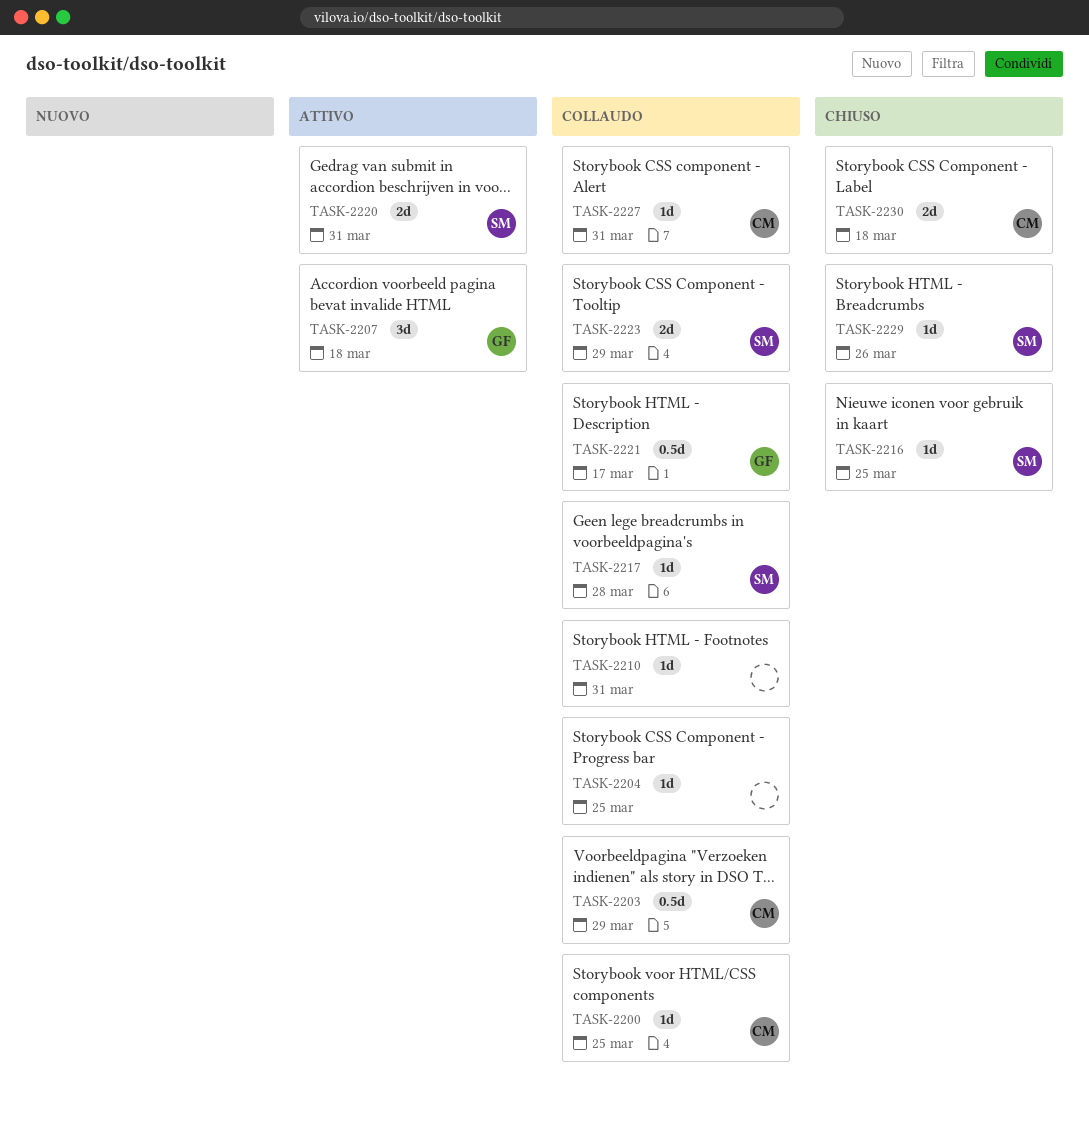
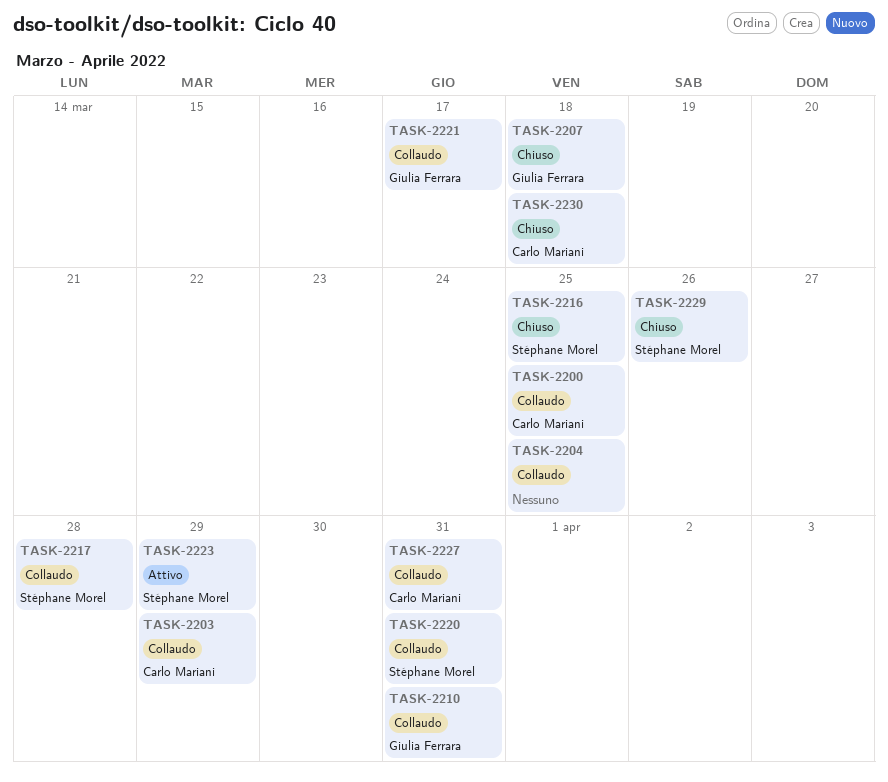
TASK-2207, status: Attivo -> Chiuso
TASK-2210, owner: none -> Giulia Ferrara
TASK-2220, status: Attivo -> Collaudo
TASK-2223, status: Collaudo -> Attivo

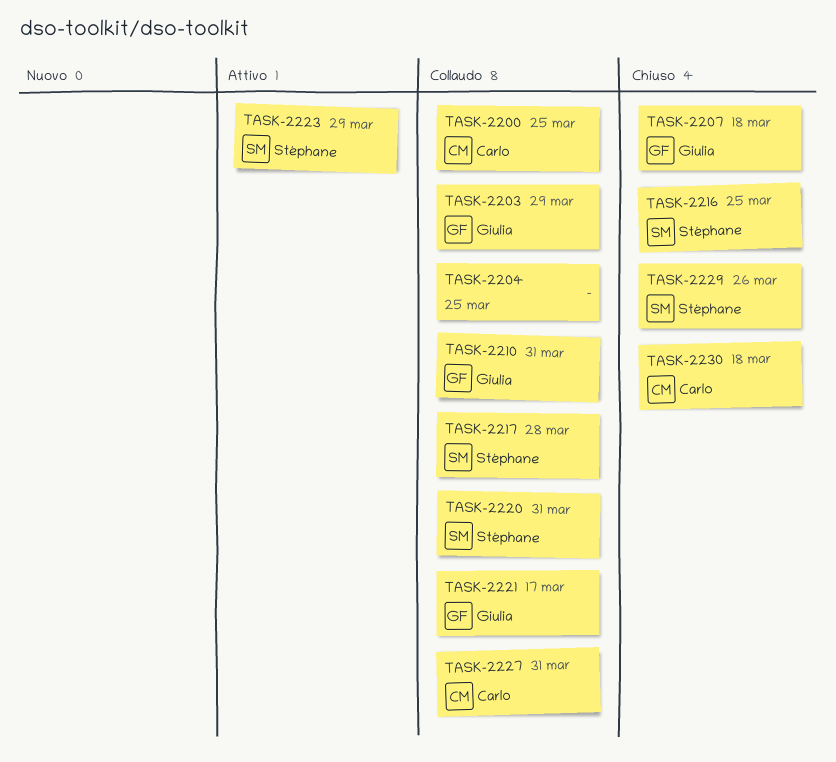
TASK-2203, owner: Carlo Mariani -> Giulia Ferrara

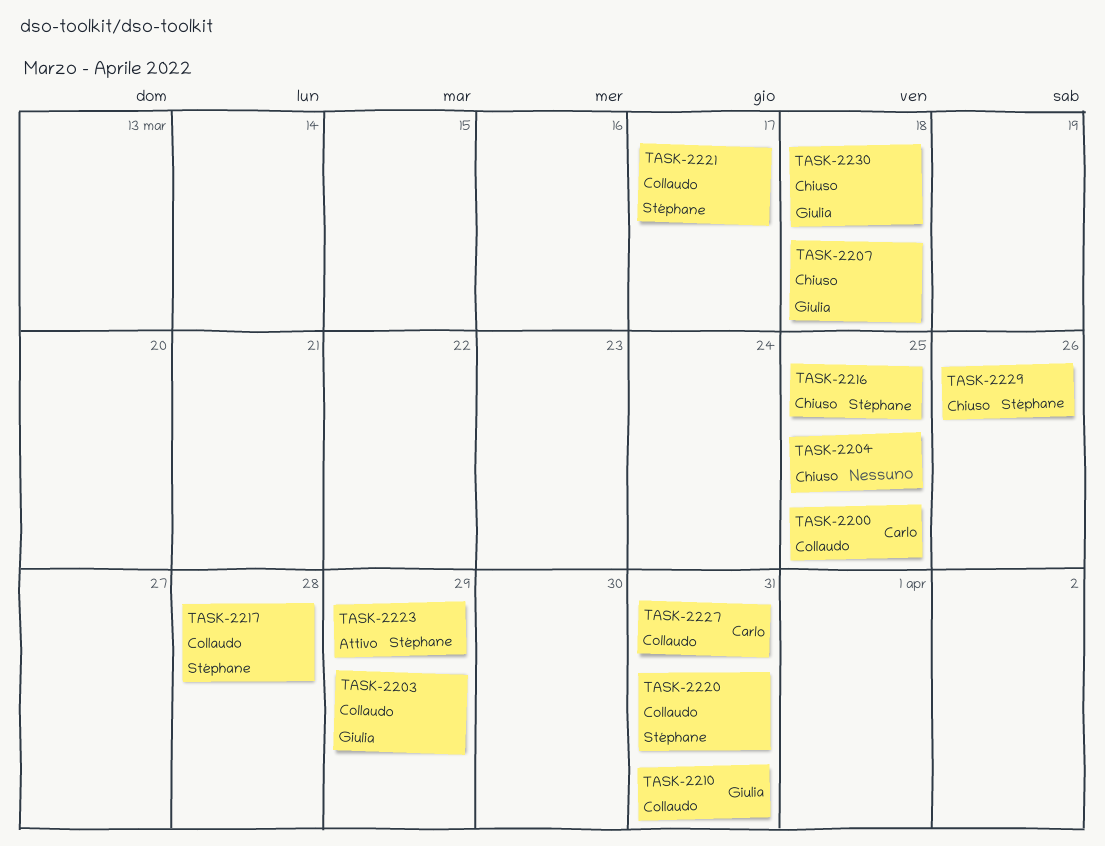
TASK-2204, status: Collaudo -> Chiuso
TASK-2221, owner: Giulia -> Stéphane
TASK-2230, owner: Carlo -> Giulia

